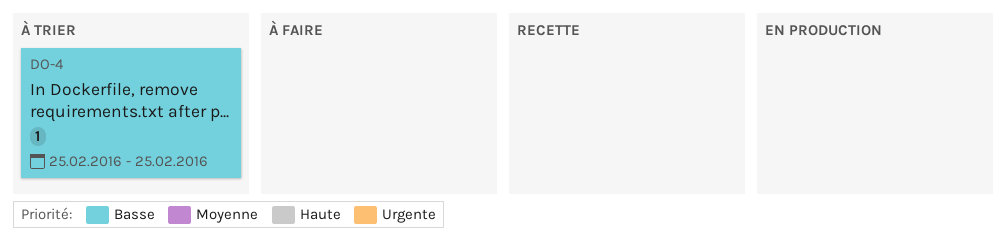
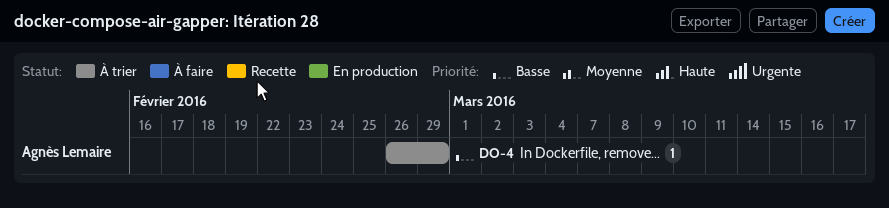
DO-4, start: Feb 25 -> Feb 26
DO-4, due: Feb 25 -> Feb 29

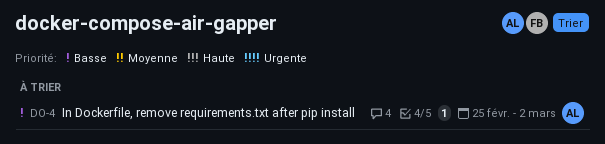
DO-4, start: Feb 26 -> Feb 25
DO-4, due: Feb 29 -> Mar 2

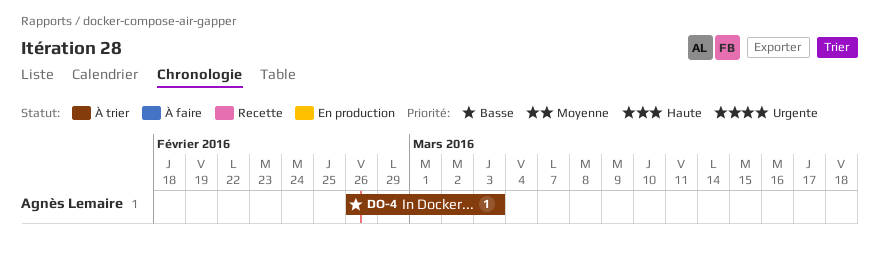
DO-4, start: Feb 25 -> Feb 26
DO-4, due: Mar 2 -> Mar 3

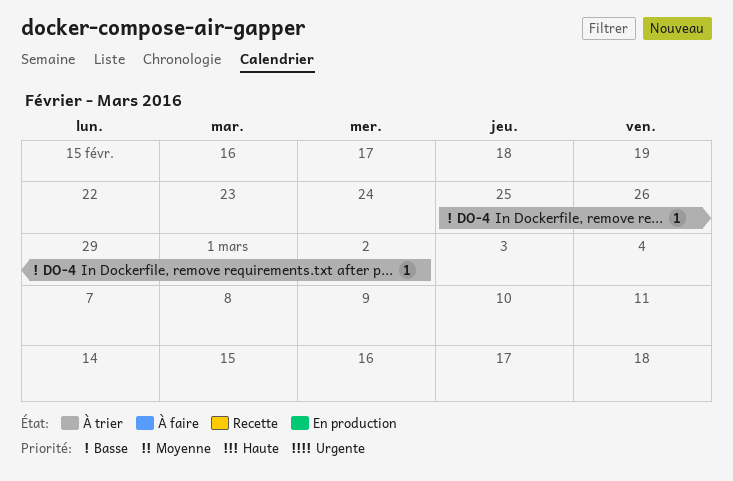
DO-4, start: Feb 26 -> Feb 25
DO-4, due: Mar 3 -> Mar 2

